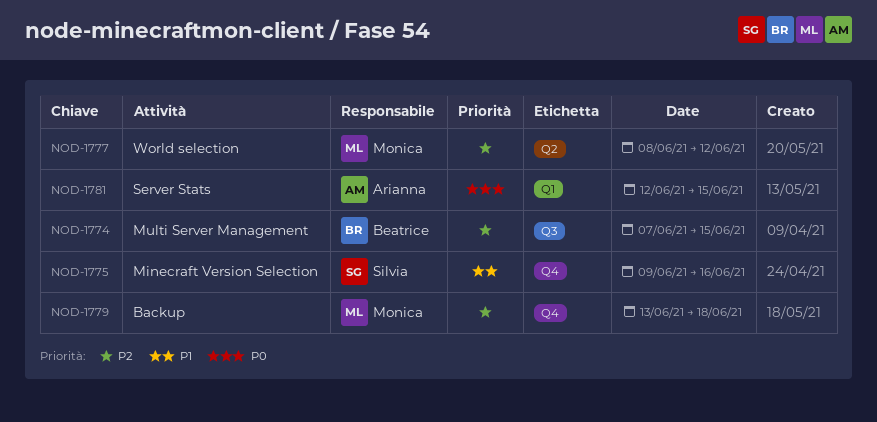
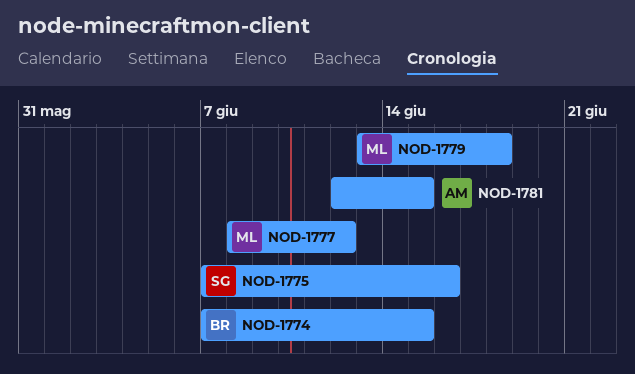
NOD-1775, start: Jun 9 -> Jun 7

